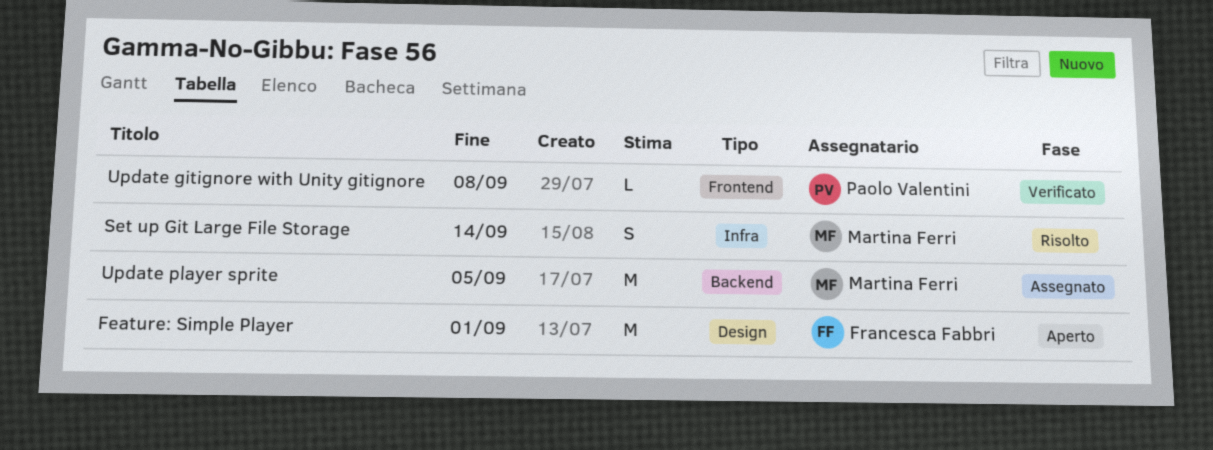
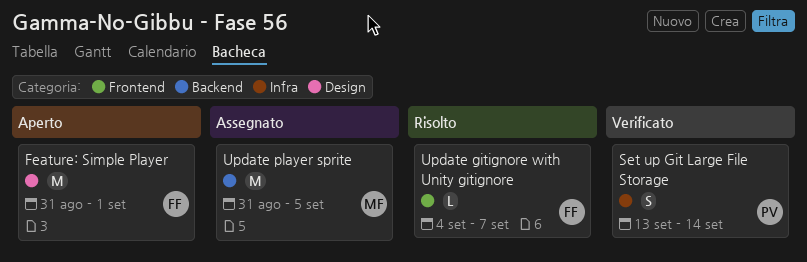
Set up Git Large File Storage, status: Risolto -> Verificato
Set up Git Large File Storage, owner: Martina Ferri -> Paolo Valentini
Update gitignore with Unity gitignore, status: Verificato -> Risolto
Update gitignore with Unity gitignore, owner: Paolo Valentini -> Francesca Fabbri
Update gitignore with Unity gitignore, due: Sep 8 -> Sep 7

